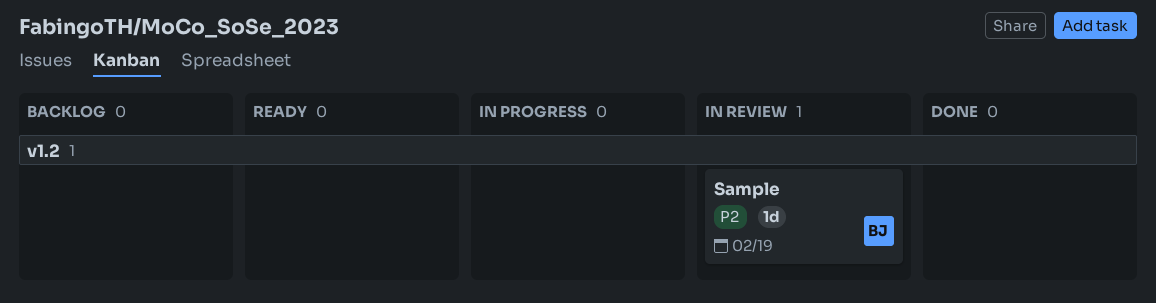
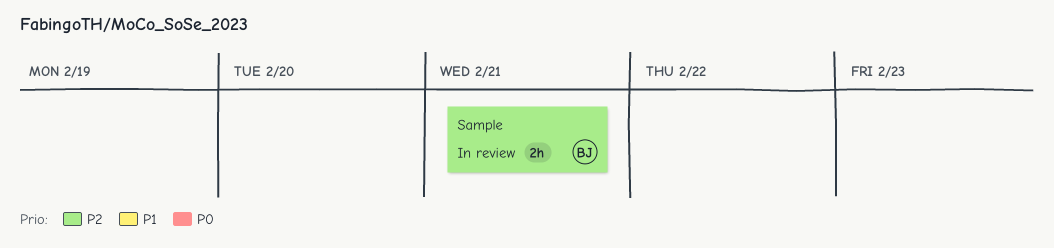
Sample, estimate: 1d -> 2h
Sample, due: Feb 19 -> Feb 21

